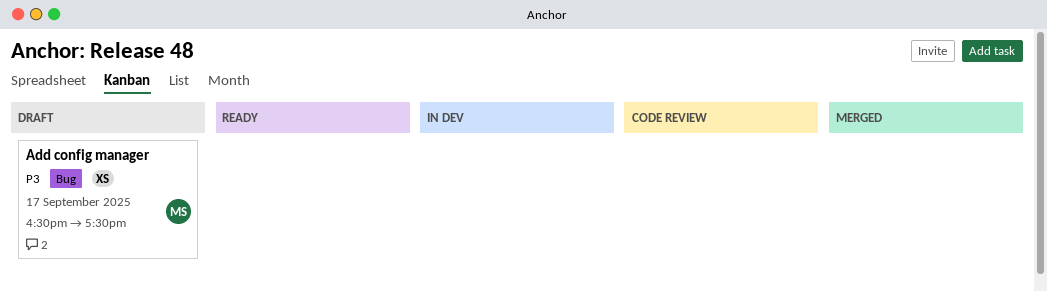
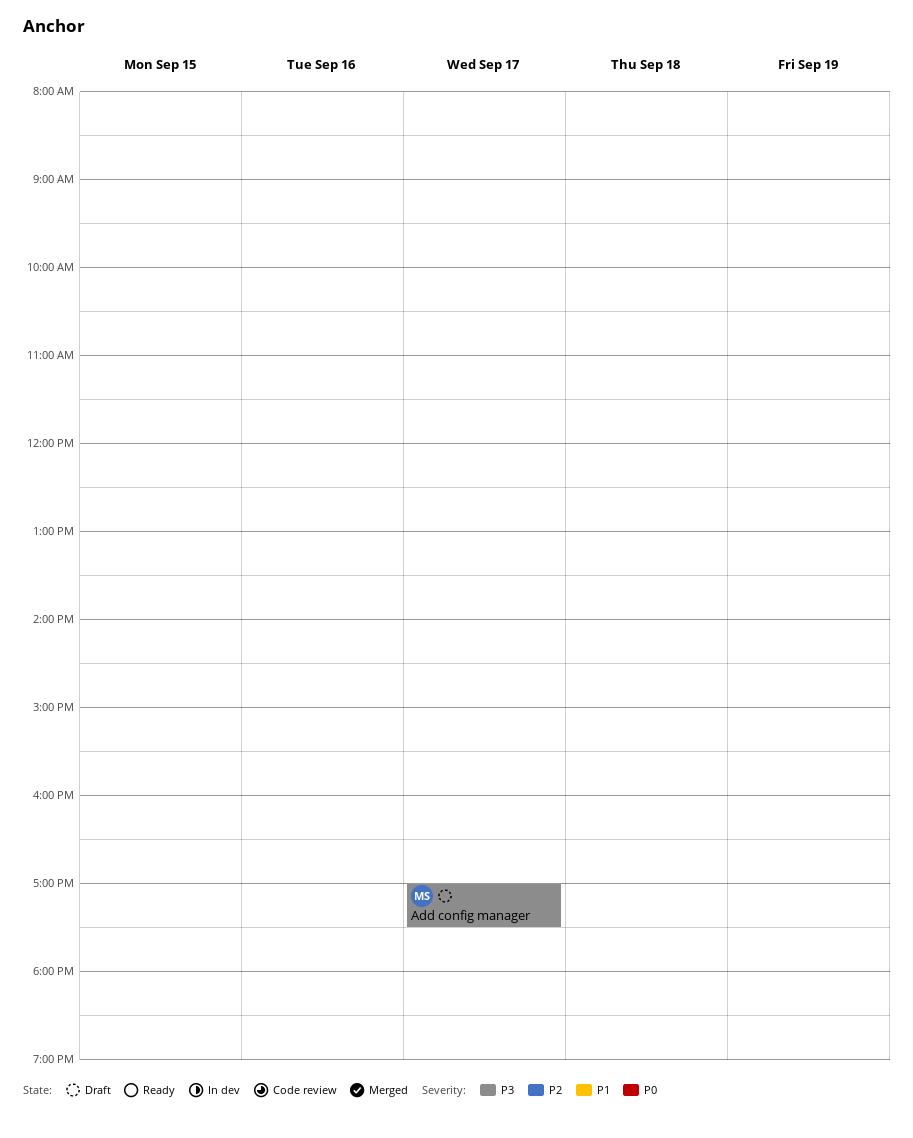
Add config manager, begins: 16:30 -> 17:00

